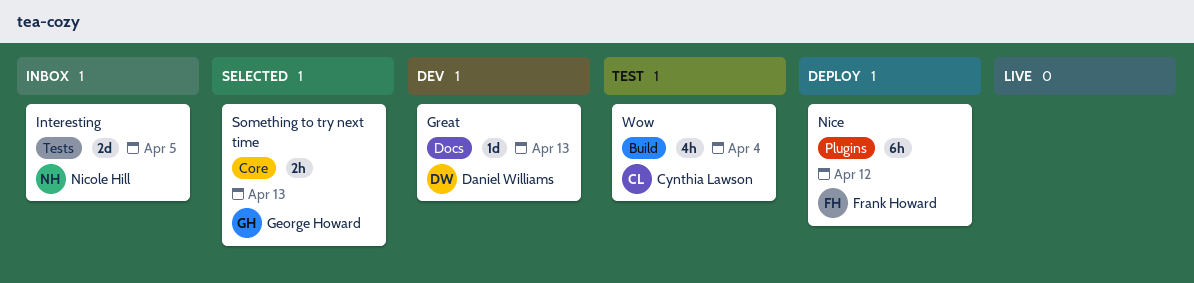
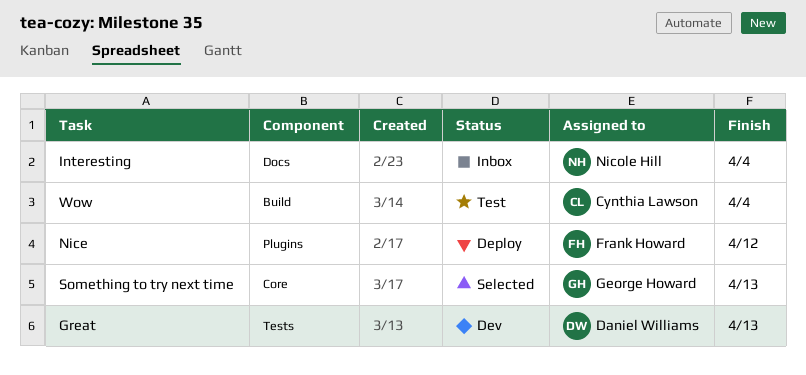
Great, label: Docs -> Tests
Interesting, label: Tests -> Docs
Interesting, due: Apr 5 -> Apr 4

